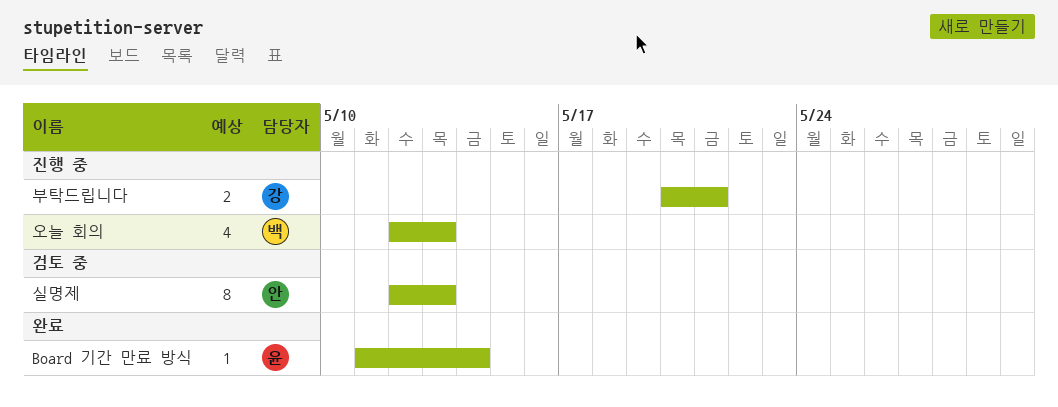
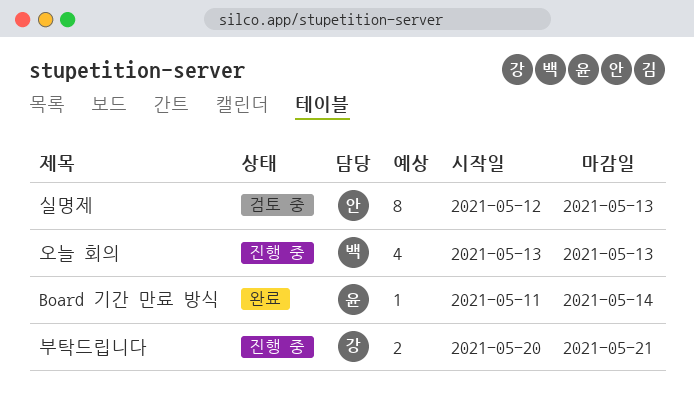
오늘 회의, start: May 12 -> May 13

